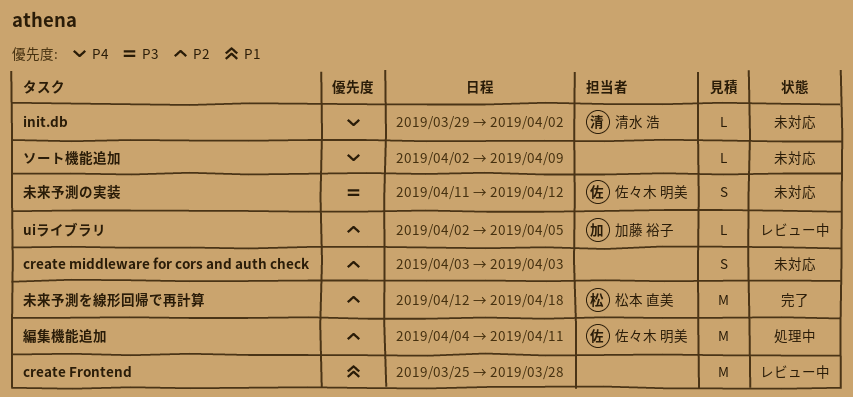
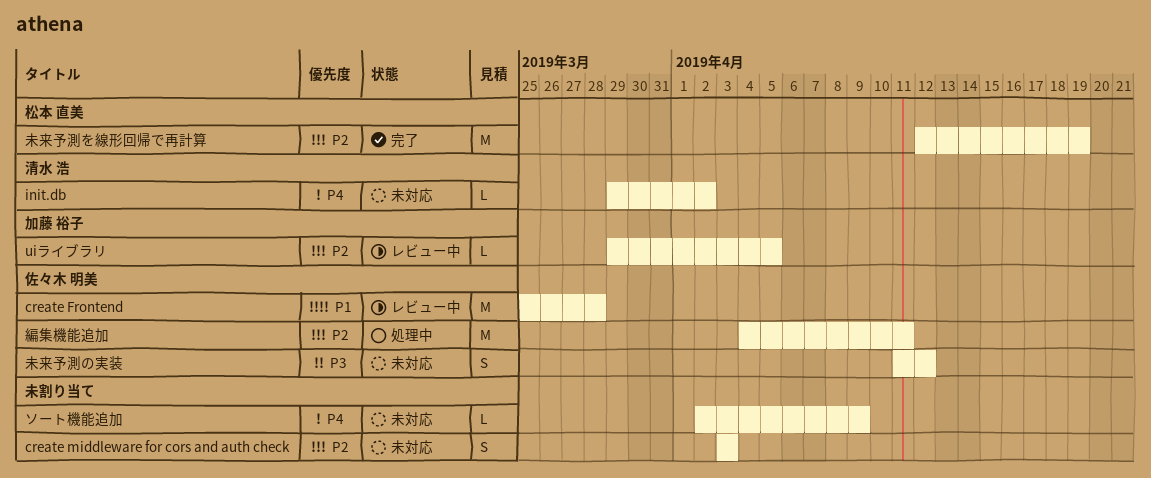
create Frontend, owner: none -> 佐々木 明美
uiライブラリ, start: Apr 2 -> Mar 29
未来予測を線形回帰で再計算, due: Apr 18 -> Apr 19

